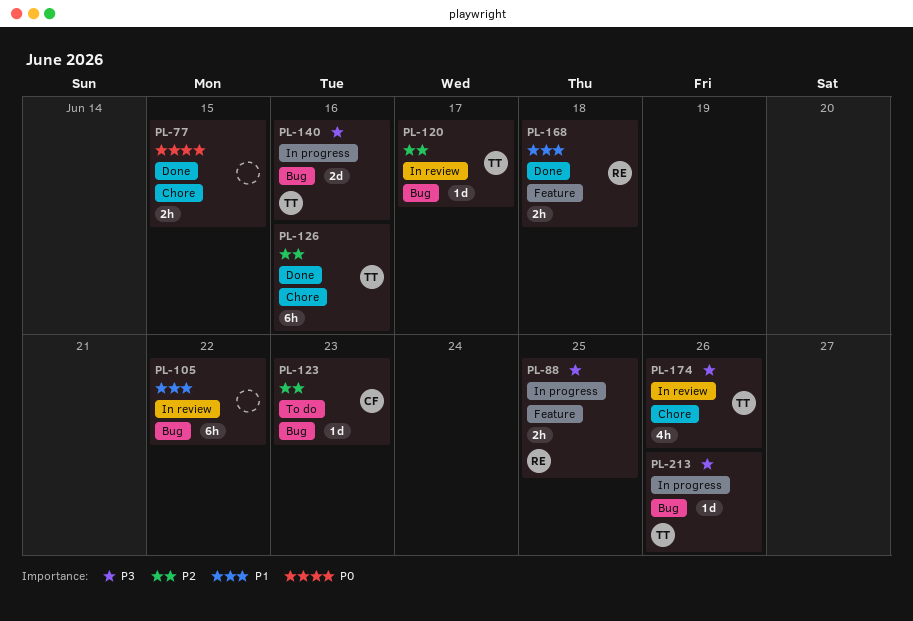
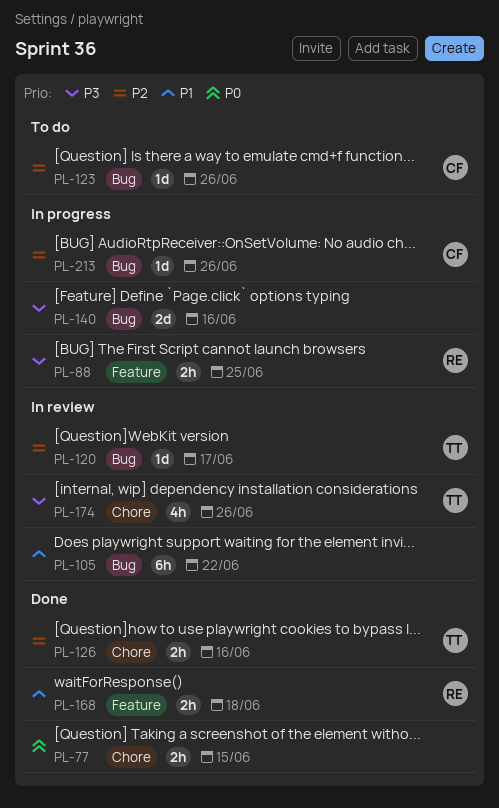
PL-123, due: Jun 23 -> Jun 26
PL-126, estimate: 6h -> 2h
PL-140, owner: TT -> none
PL-213, owner: TT -> CF
PL-213, priority: P3 -> P2

